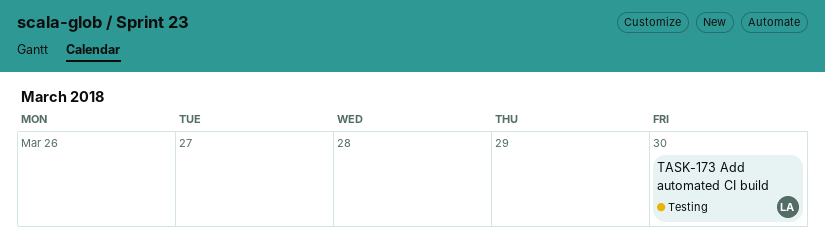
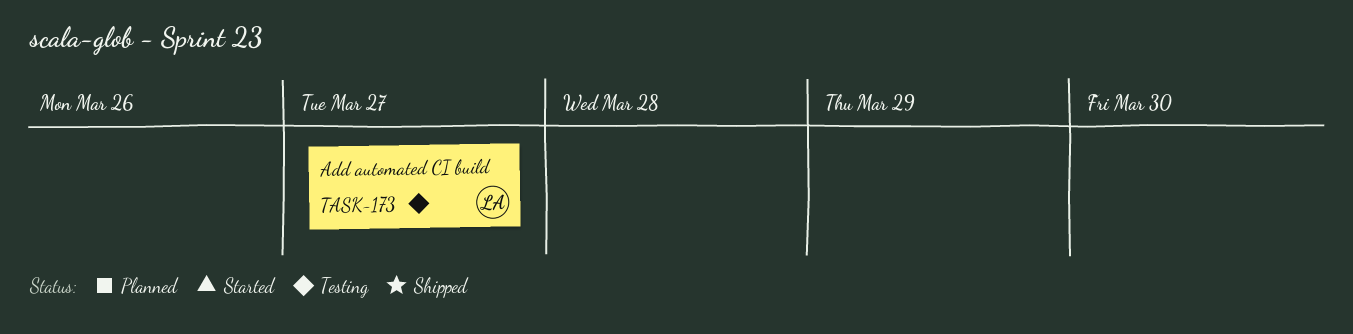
TASK-173, due: Mar 30 -> Mar 27

